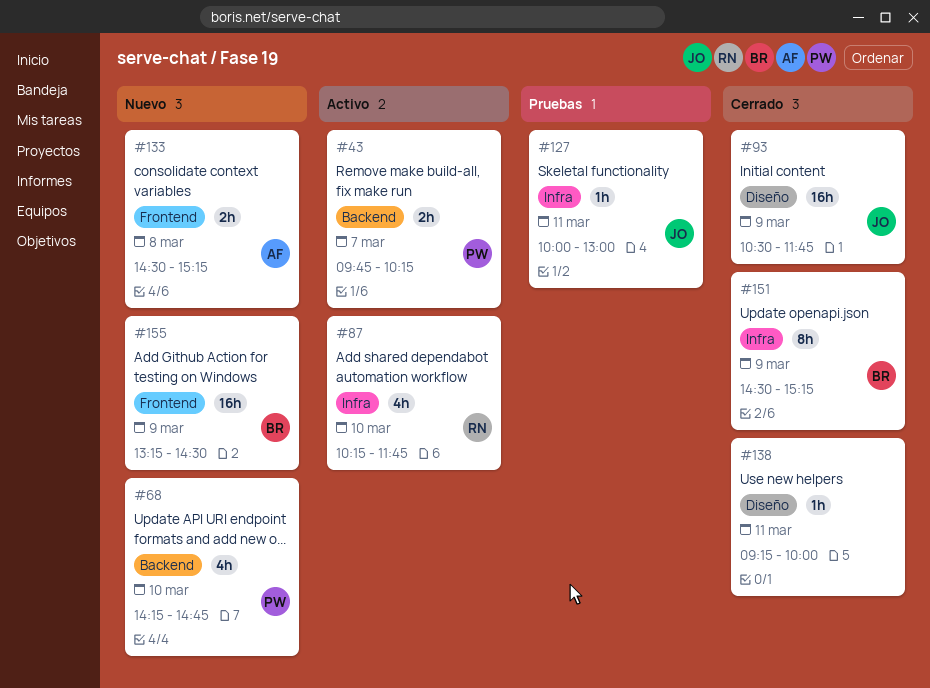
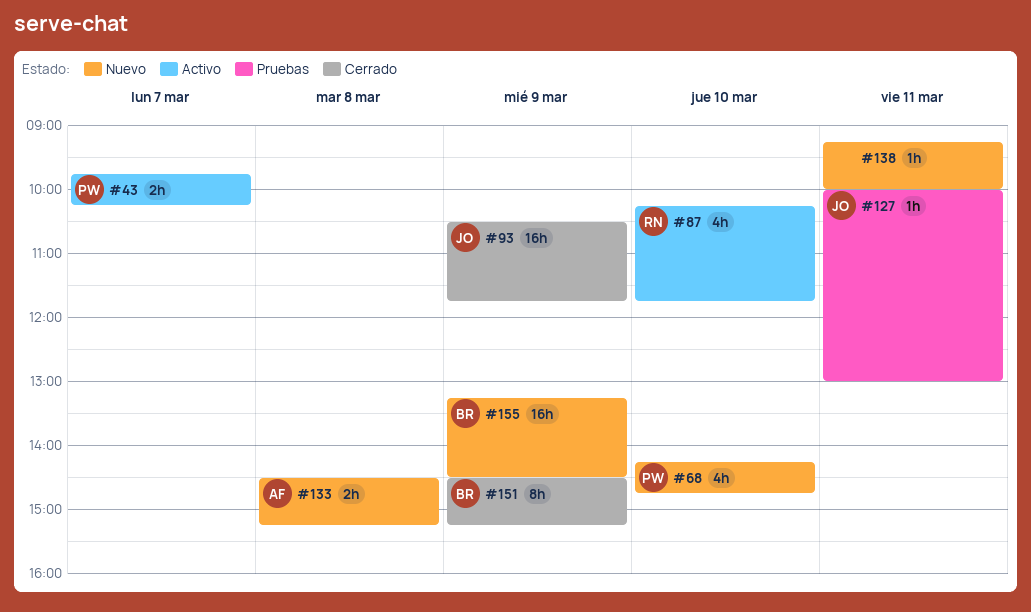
#138, status: Cerrado -> Nuevo

